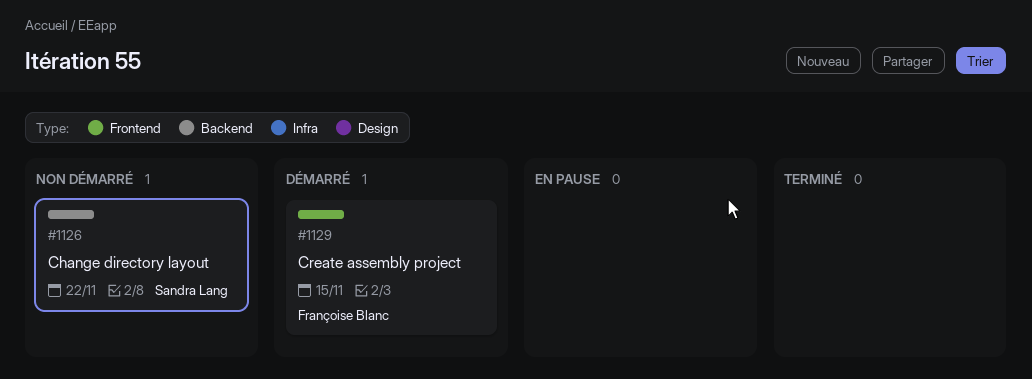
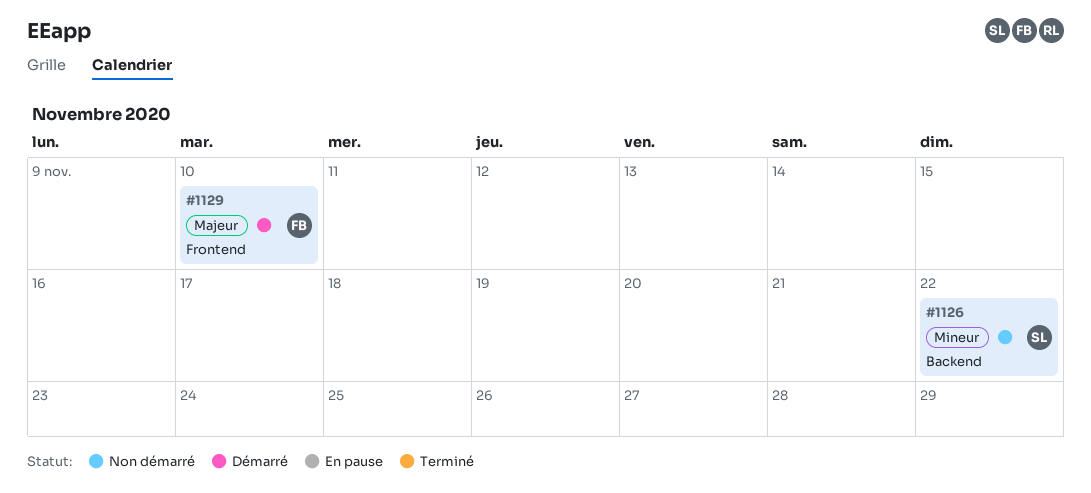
#1129, due: Nov 15 -> Nov 10

